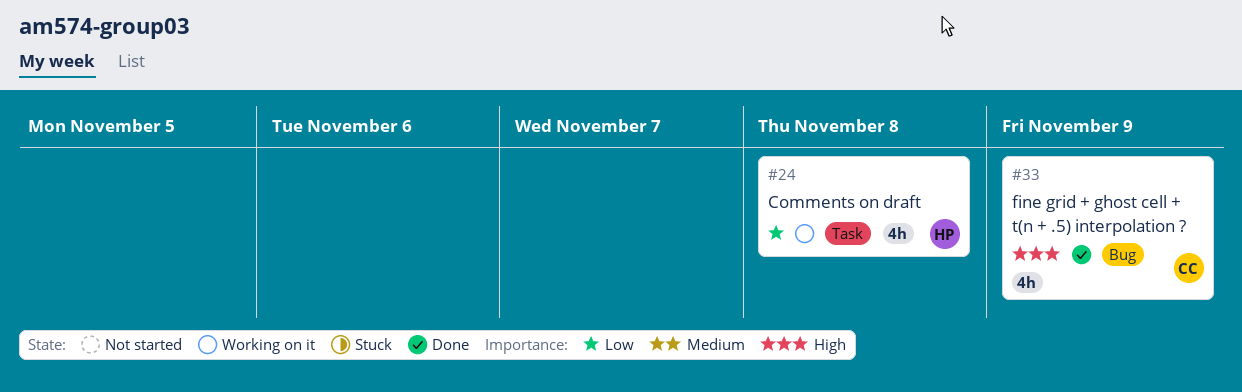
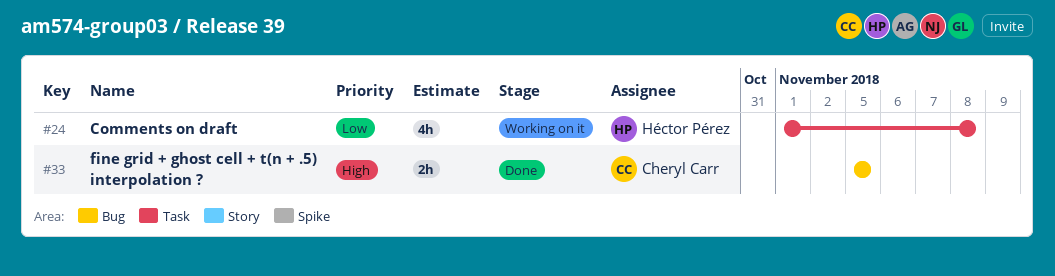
#33, estimate: 4h -> 2h
#33, due: Nov 9 -> Nov 5

